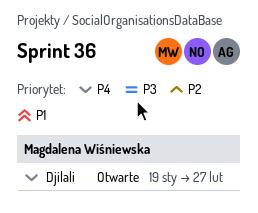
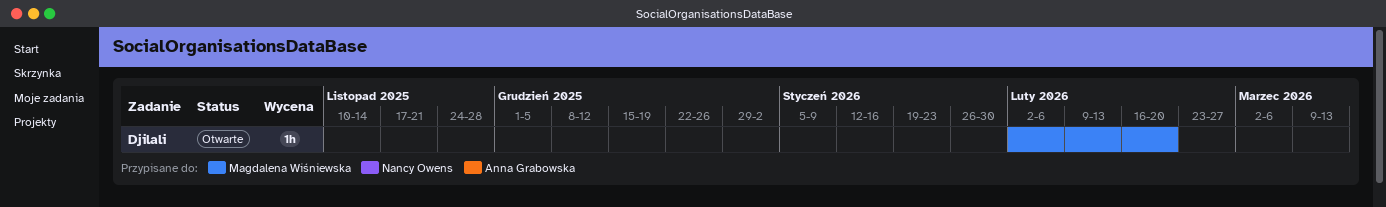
Djilali, start: Jan 19 -> Feb 2
Djilali, due: Feb 27 -> Feb 20

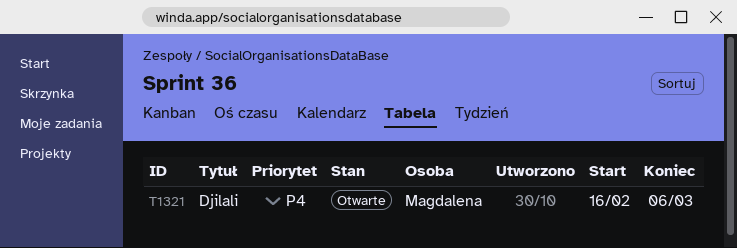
Djilali, start: Feb 2 -> Feb 16
Djilali, due: Feb 20 -> Mar 6

